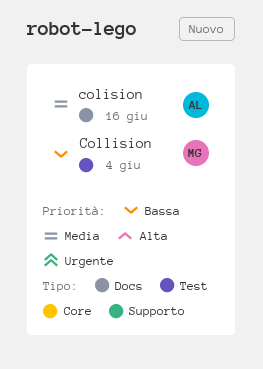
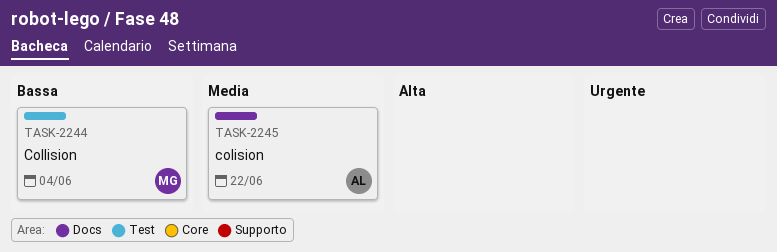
colision, due: Jun 16 -> Jun 22

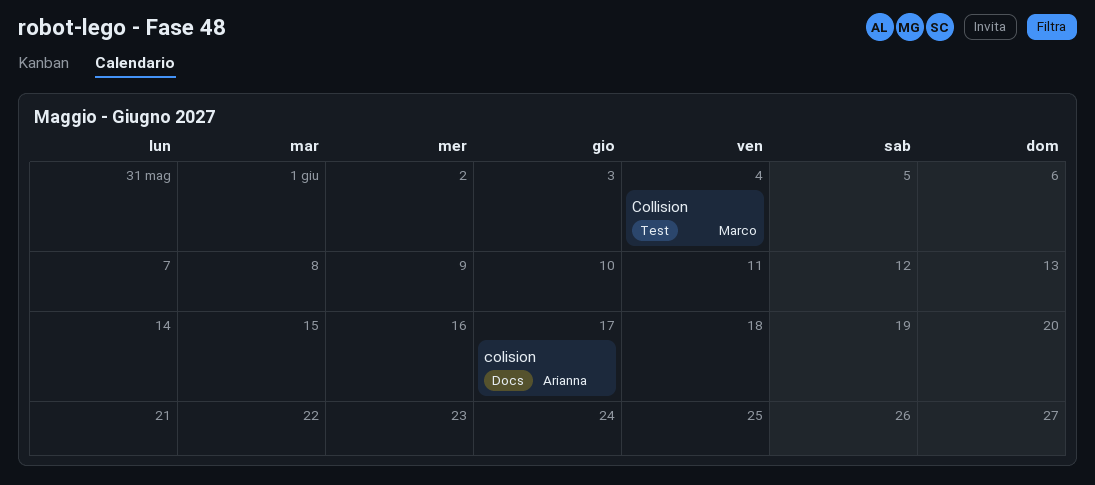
colision, due: Jun 22 -> Jun 17

